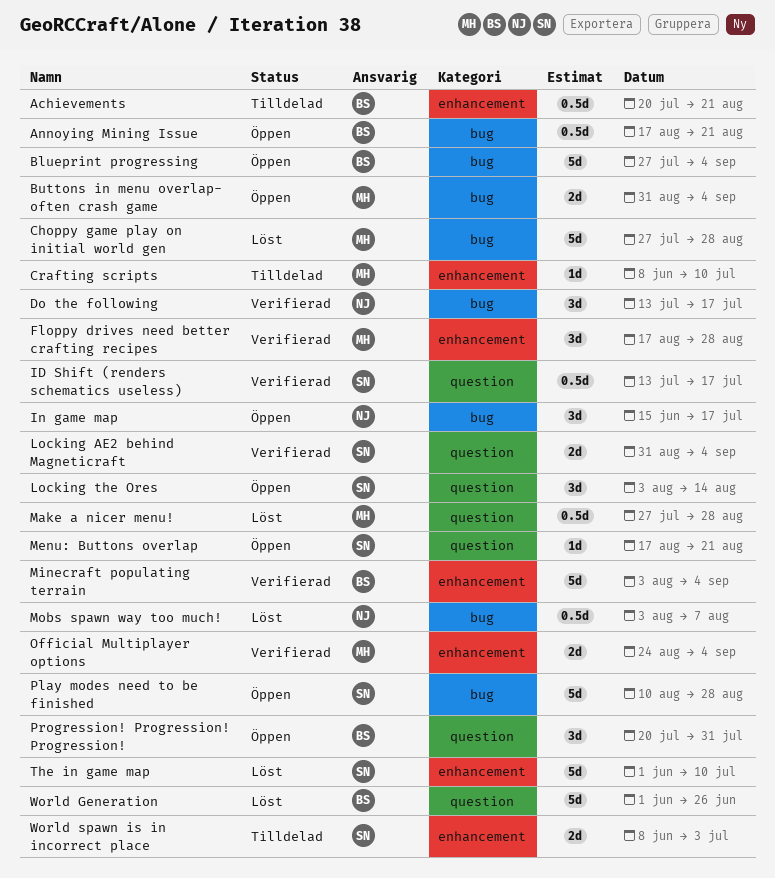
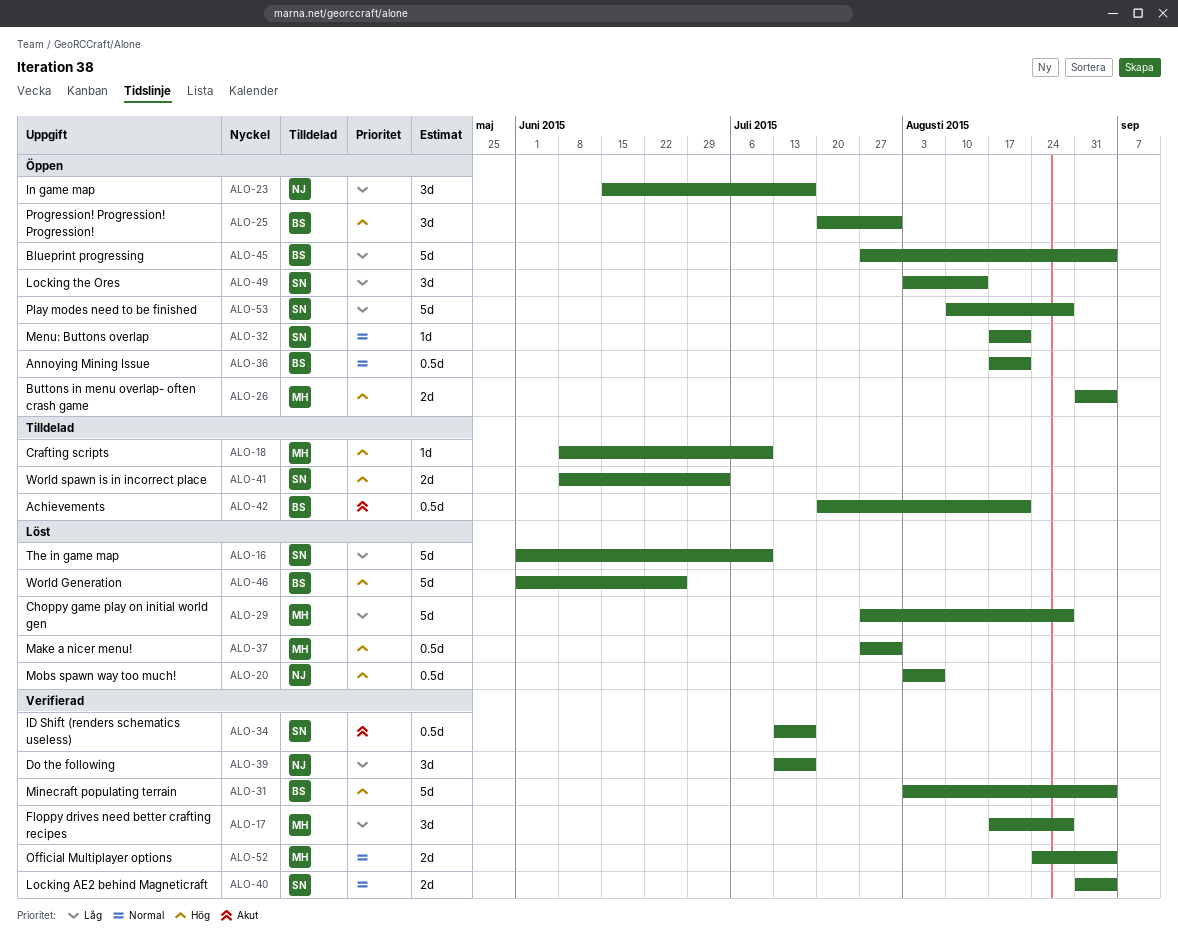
Make a nicer menu!, due: Aug 28 -> Jul 31

